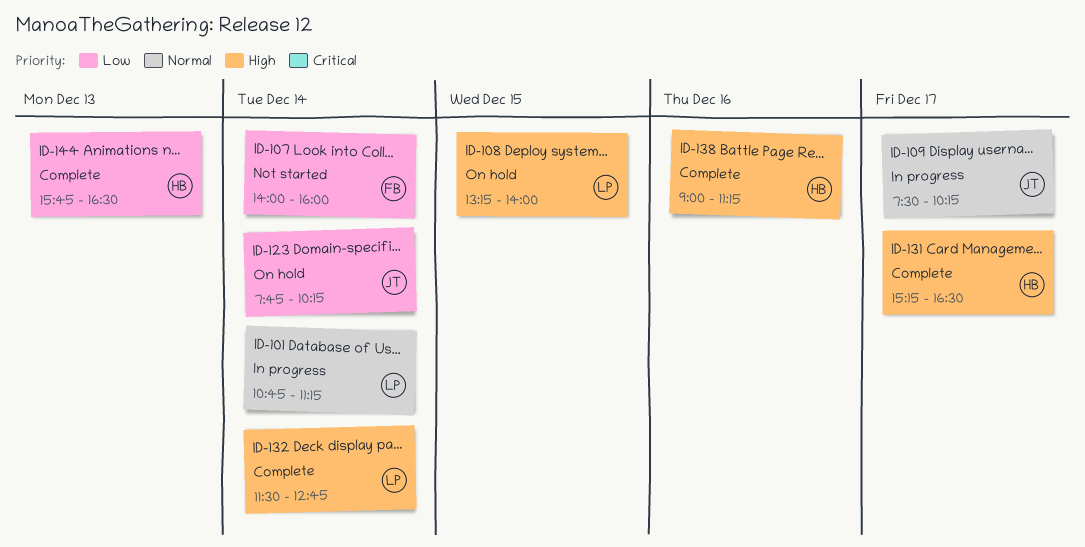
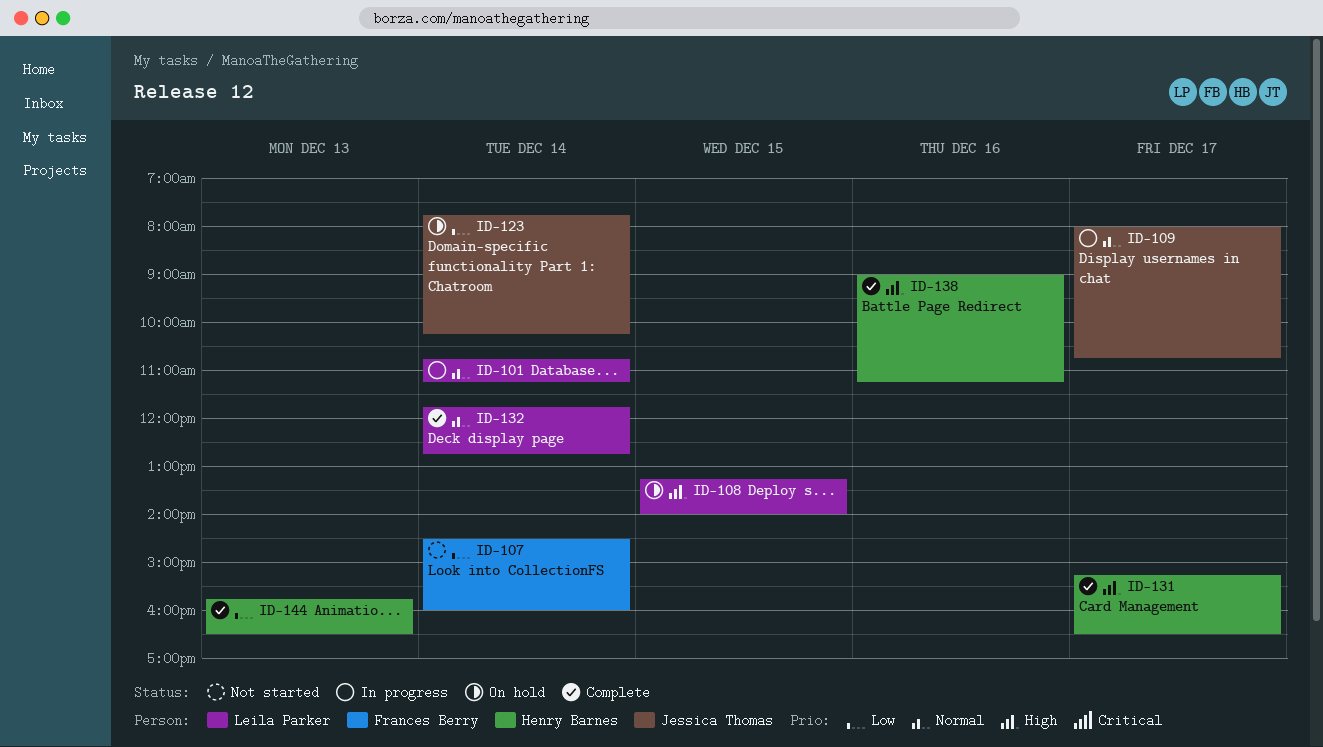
ID-107, begins: 14:00 -> 14:30
ID-109, begins: 07:30 -> 08:00
ID-109, ends: 10:15 -> 10:45
ID-132, priority: High -> Normal
ID-132, begins: 11:30 -> 11:45

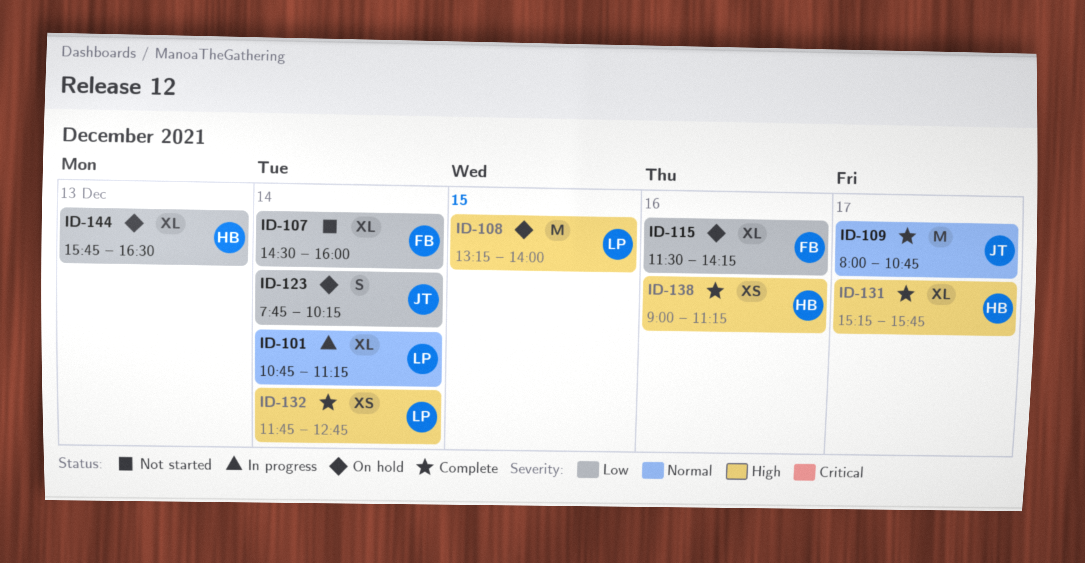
ID-109, status: In progress -> Complete
ID-115: none -> present
ID-131, ends: 16:30 -> 15:45
ID-132, priority: Normal -> High
ID-144, status: Complete -> On hold

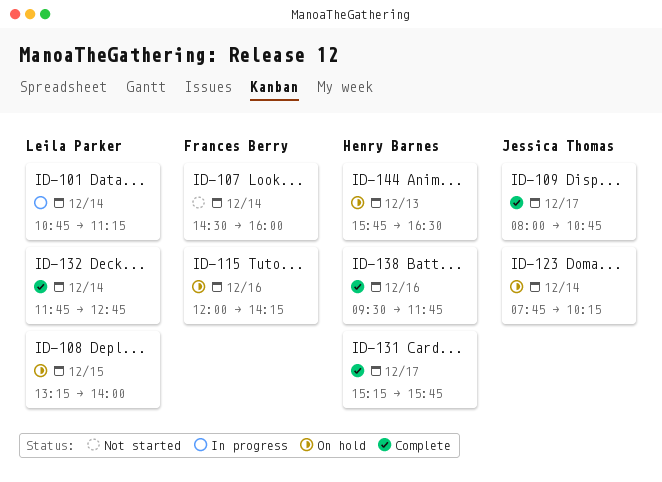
ID-115, begins: 11:30 -> 12:00
ID-138, begins: 09:00 -> 09:30
ID-138, ends: 11:15 -> 11:45

